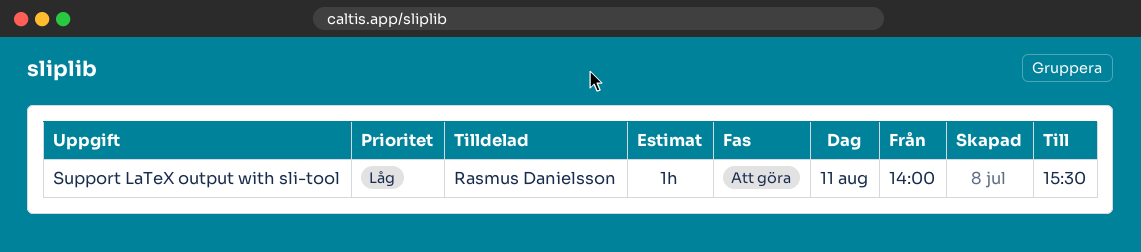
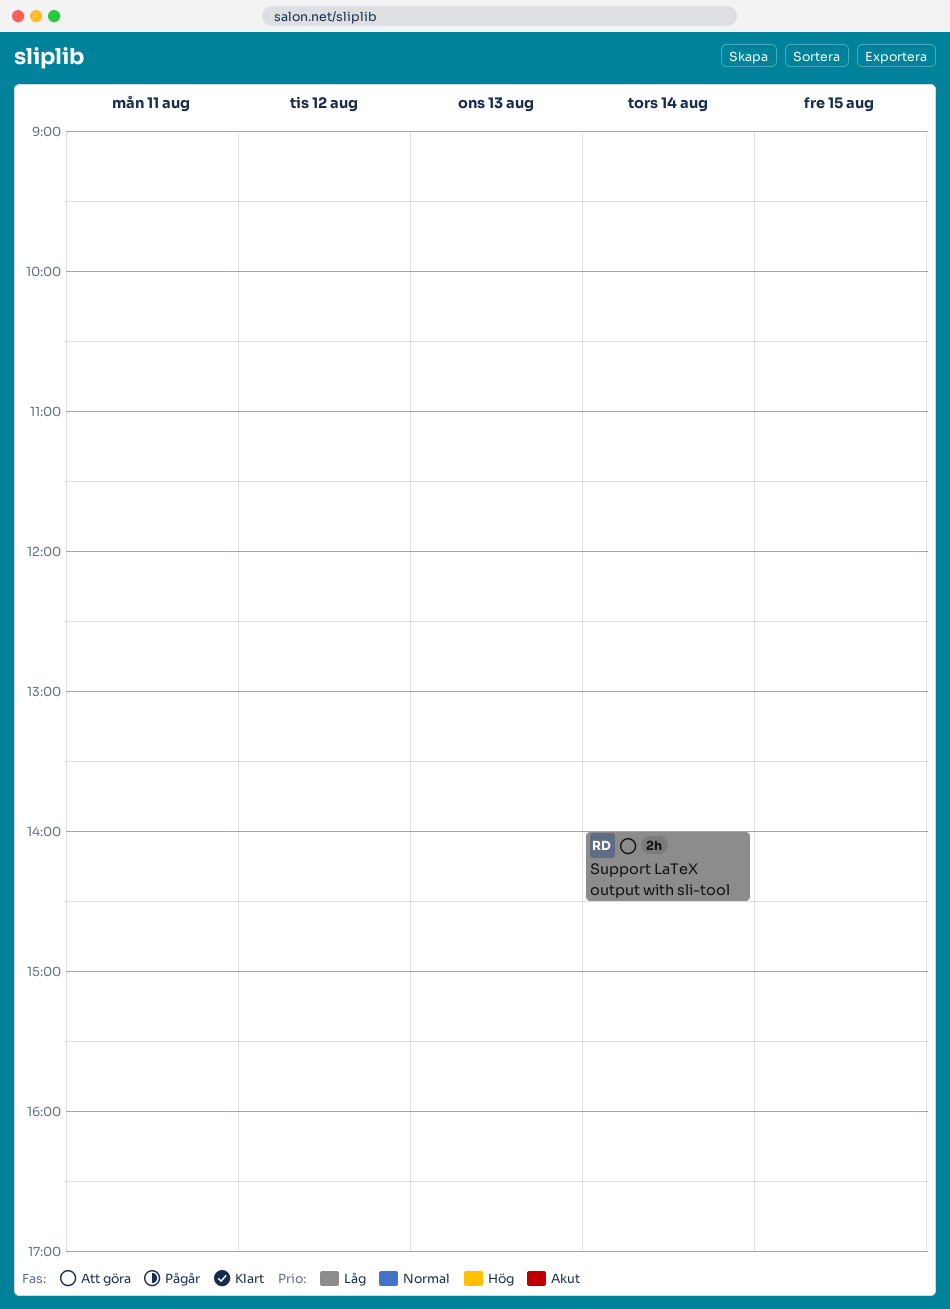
Support LaTeX output with sli-tool, estimate: 1h -> 2h
Support LaTeX output with sli-tool, day: Aug 11 -> Aug 14
Support LaTeX output with sli-tool, ends: 15:30 -> 14:30

